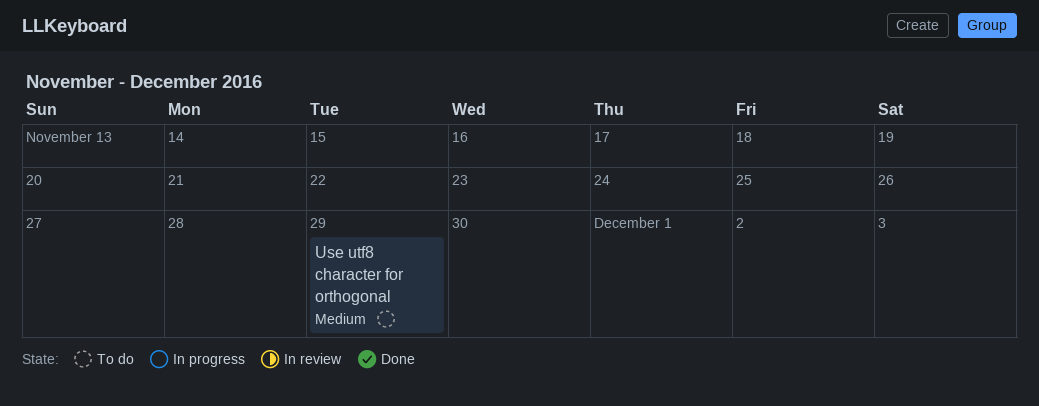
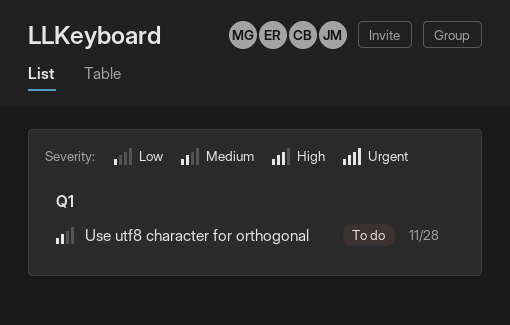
Use utf8 character for orthogonal, due: Nov 29 -> Nov 28

